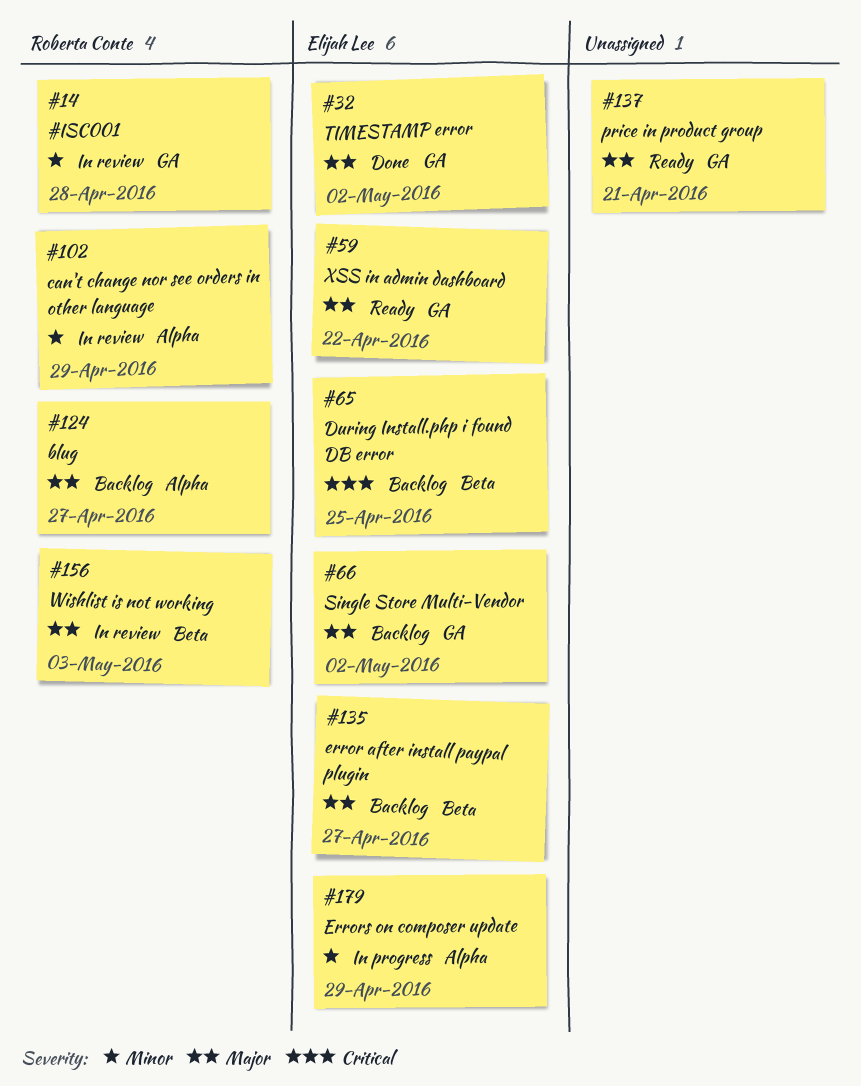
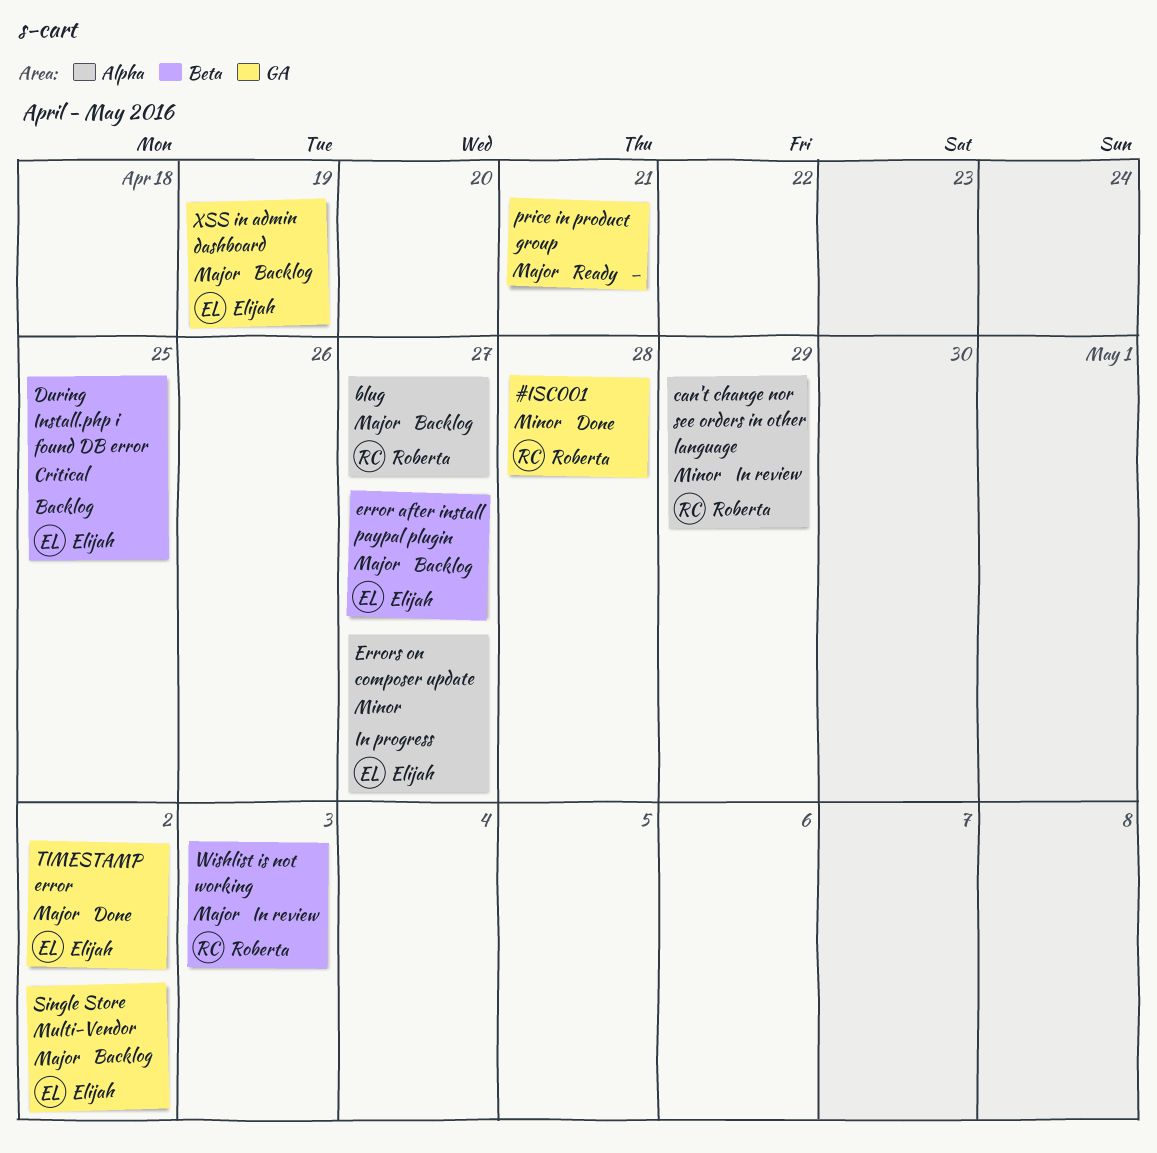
#ISC001, status: In review -> Done
Errors on composer update, due: Apr 29 -> Apr 27
XSS in admin dashboard, status: Ready -> Backlog
XSS in admin dashboard, due: Apr 22 -> Apr 19

